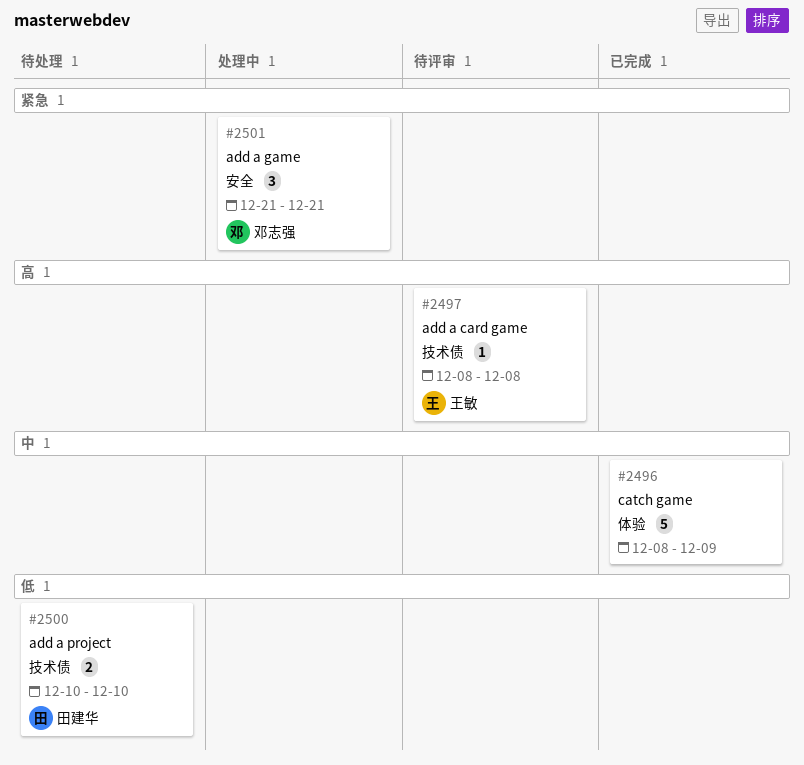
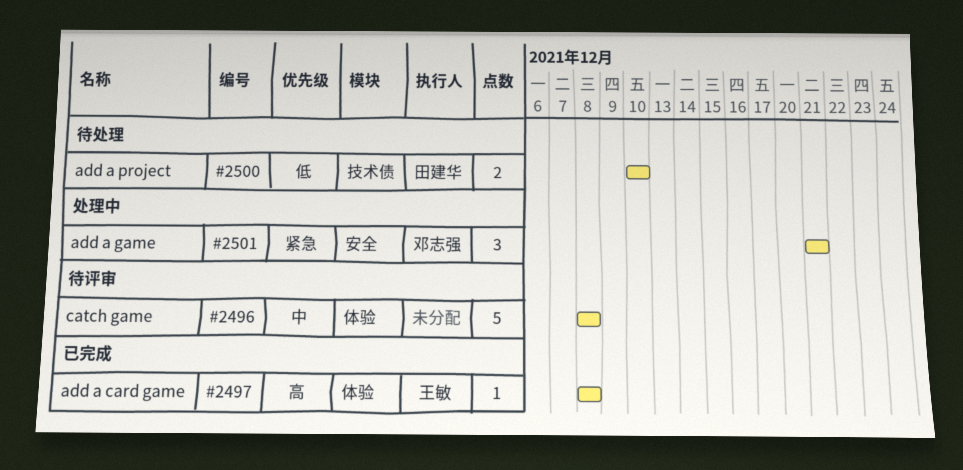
#2496, status: 已完成 -> 待评审
#2496, due: Dec 9 -> Dec 8
#2497, status: 待评审 -> 已完成
#2497, label: 技术债 -> 体验

